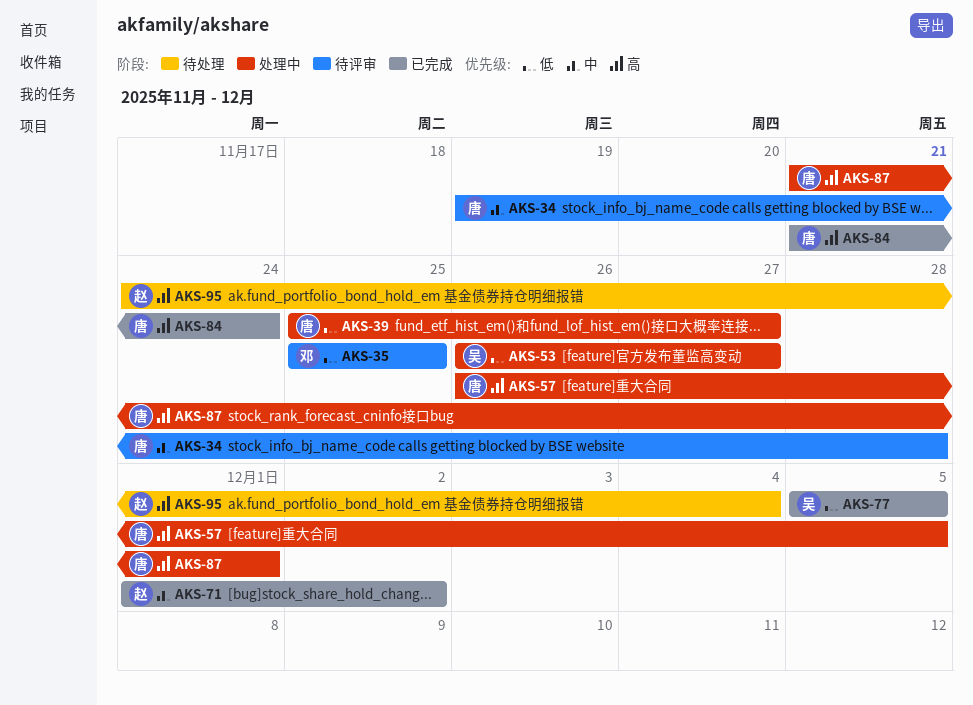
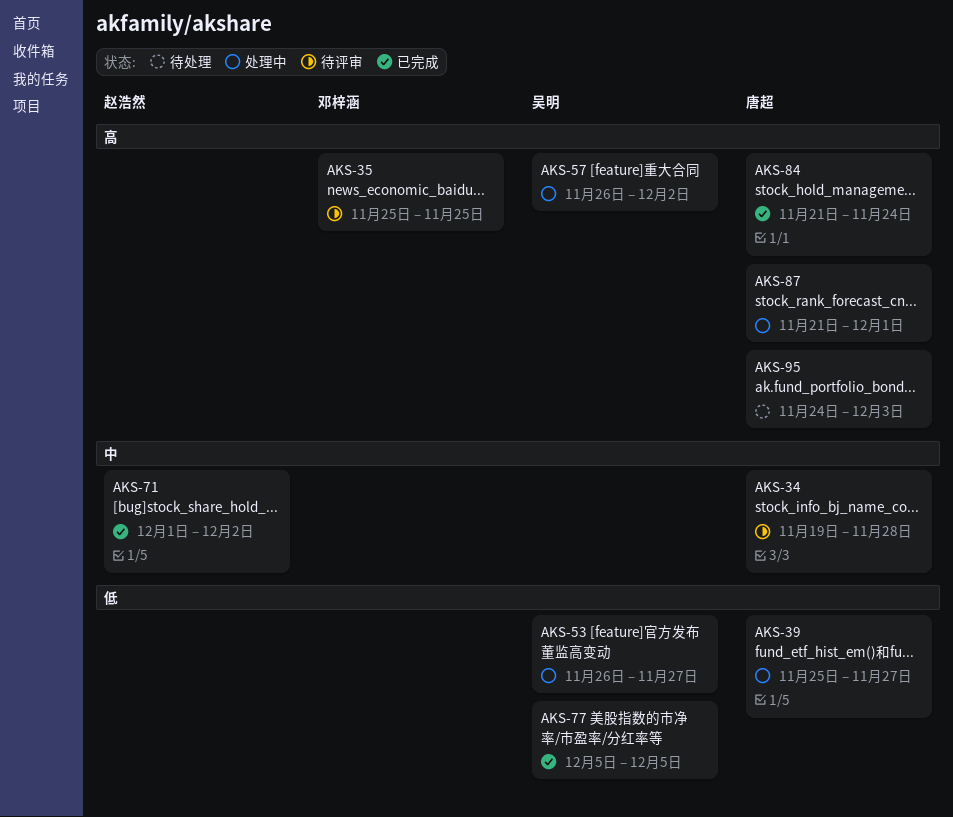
AKS-35, priority: 低 -> 高
AKS-57, owner: 唐超 -> 吴明
AKS-57, due: Dec 5 -> Dec 2
AKS-95, owner: 赵浩然 -> 唐超
AKS-95, due: Dec 4 -> Dec 3

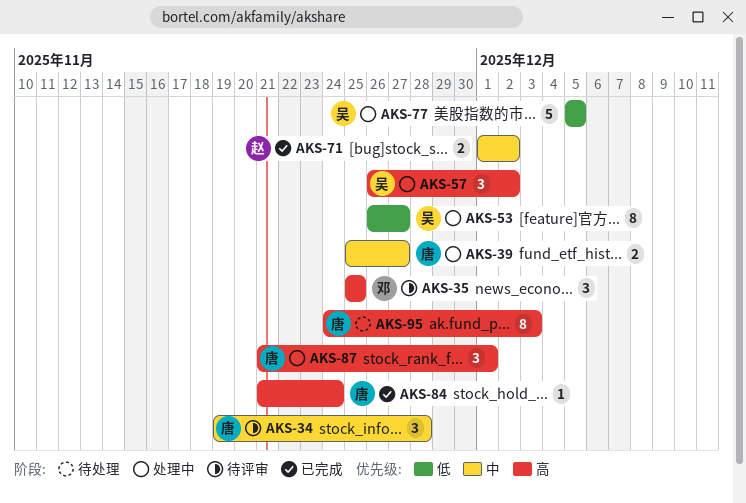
AKS-39, priority: 低 -> 中
AKS-77, status: 已完成 -> 处理中

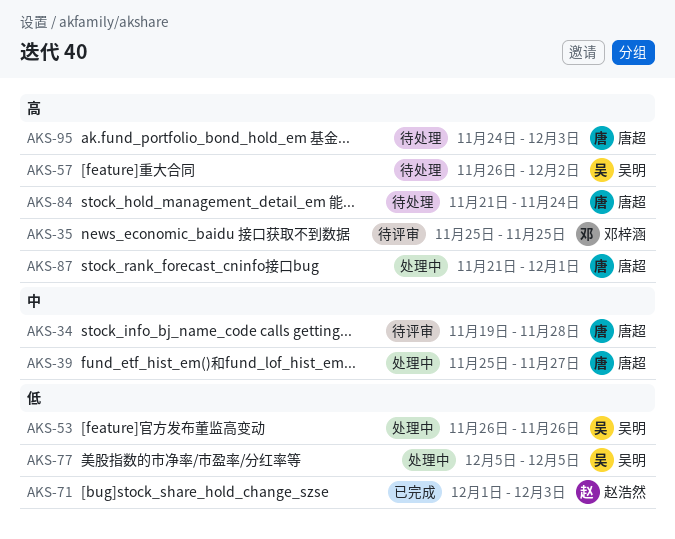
AKS-53, due: Nov 27 -> Nov 26
AKS-57, status: 处理中 -> 待处理
AKS-71, priority: 中 -> 低
AKS-71, due: Dec 2 -> Dec 3
AKS-84, status: 已完成 -> 待处理

